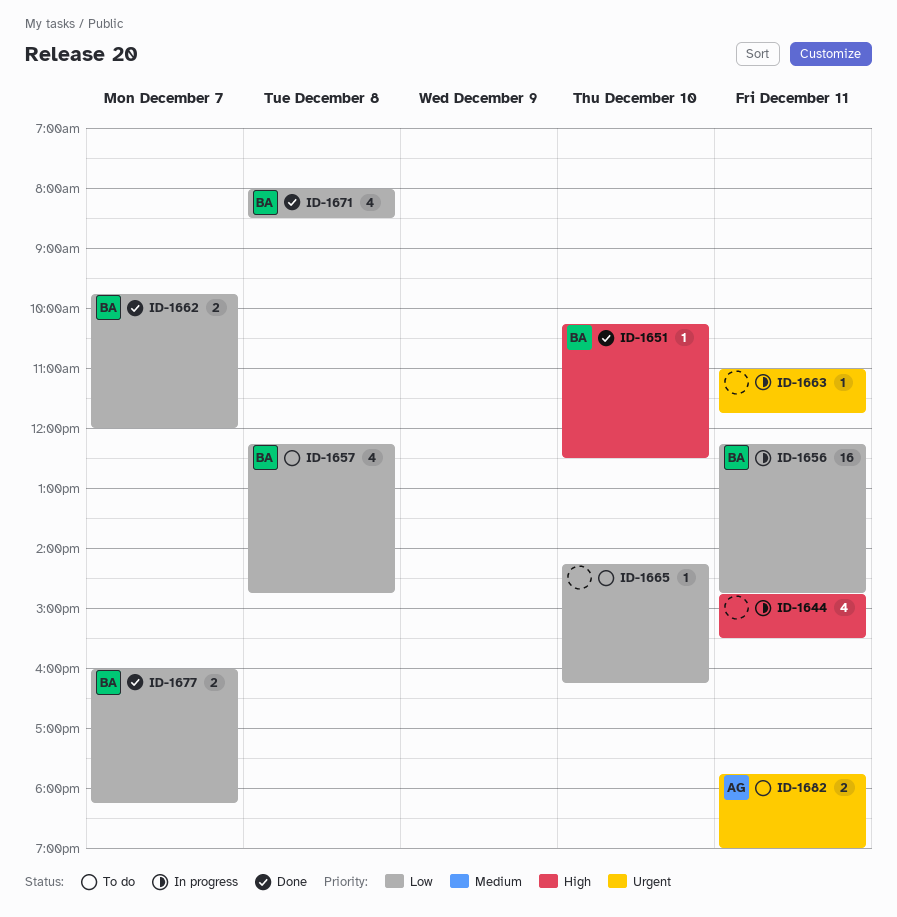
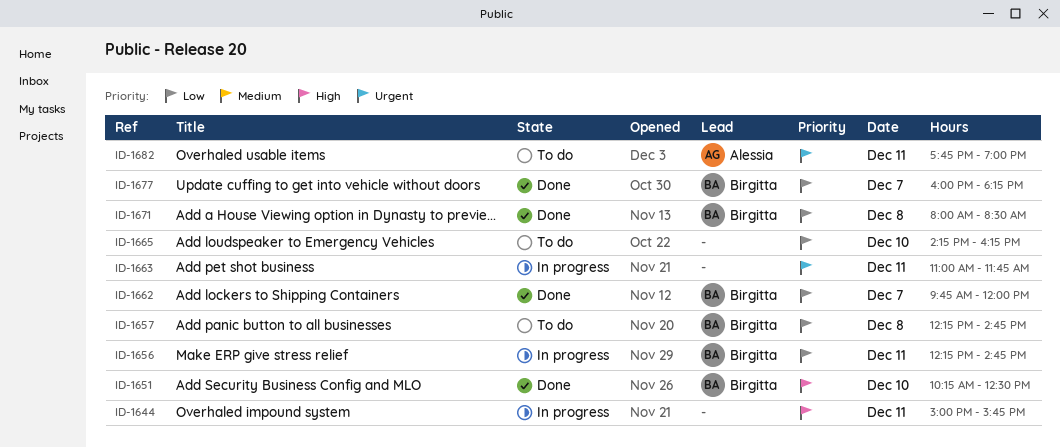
ID-1644, begins: 14:45 -> 15:00
ID-1644, ends: 15:30 -> 15:45

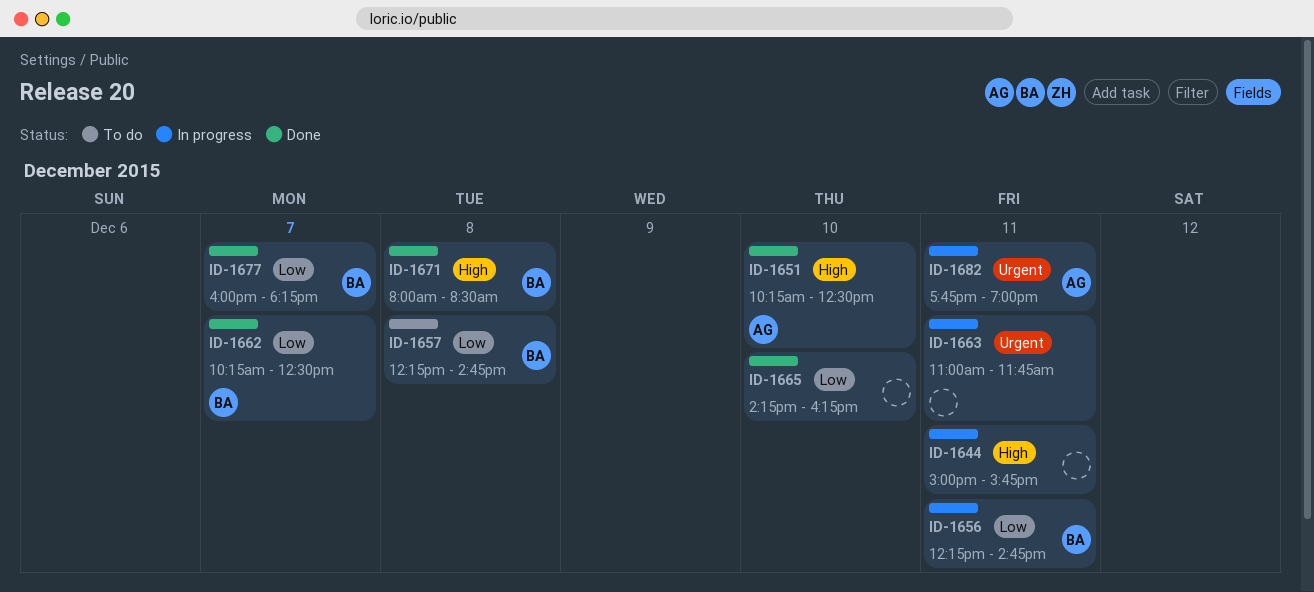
ID-1651, owner: Birgitta -> Alessia
ID-1662, begins: 09:45 -> 10:15
ID-1662, ends: 12:00 -> 12:30
ID-1665, status: To do -> Done
ID-1671, priority: Low -> High
ID-1682, status: To do -> In progress

